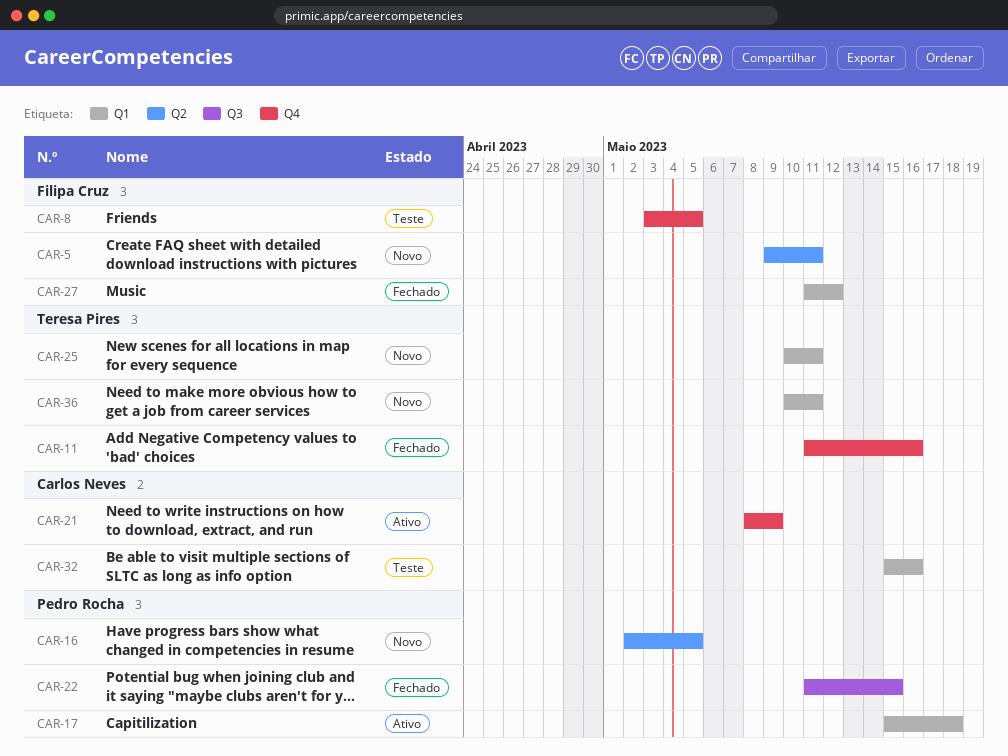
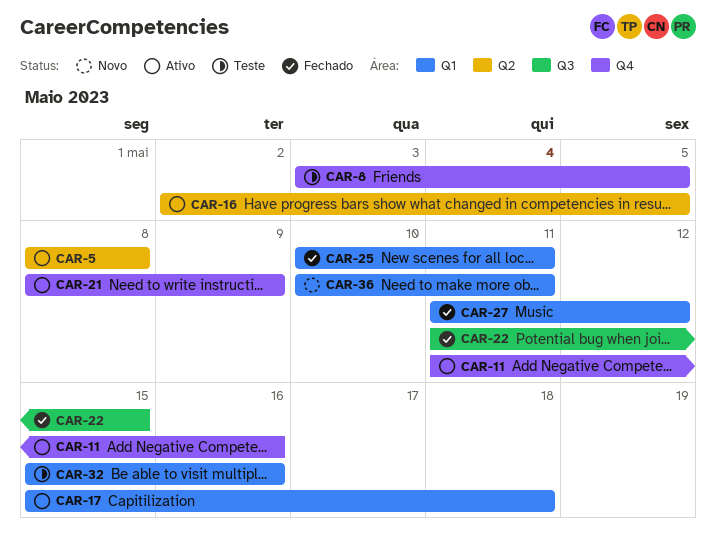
CAR-5, status: Novo -> Ativo
CAR-5, start: May 9 -> May 8
CAR-5, due: May 11 -> May 8
CAR-11, status: Fechado -> Ativo
CAR-16, status: Novo -> Ativo
CAR-25, status: Novo -> Fechado

